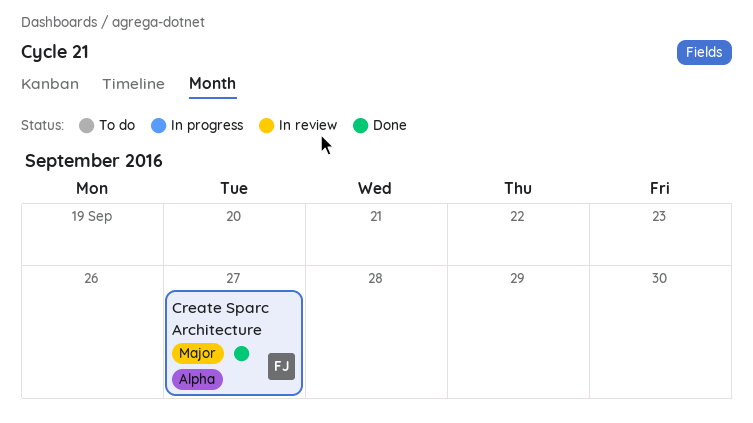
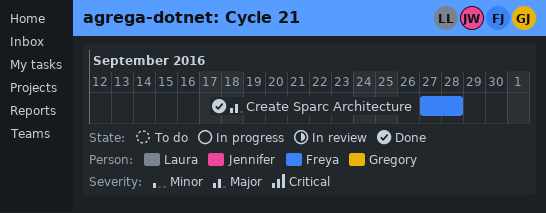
Create Sparc Architecture, due: Sep 27 -> Sep 28

